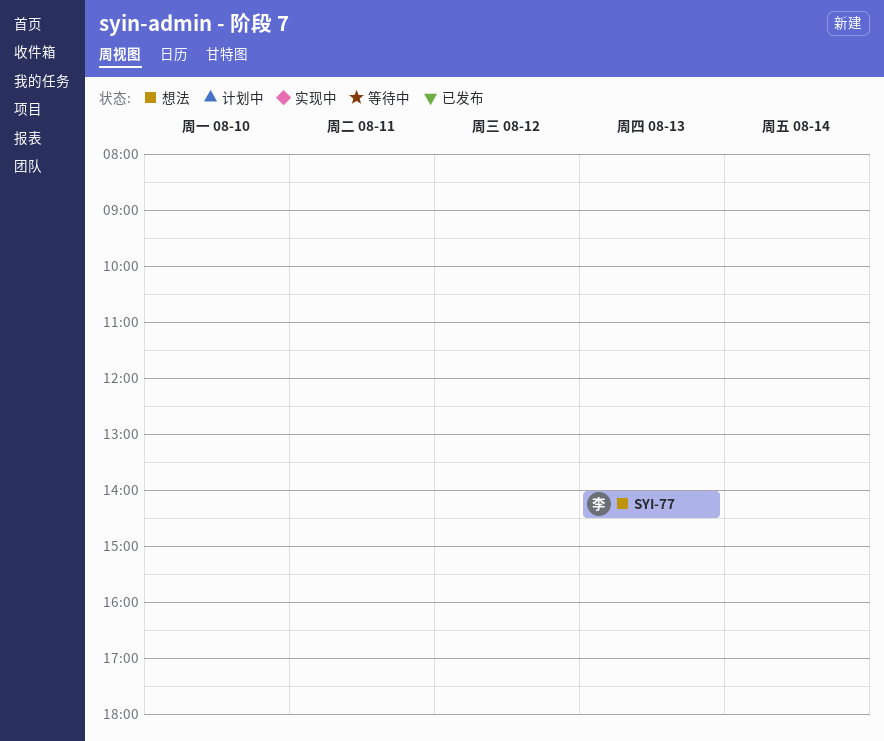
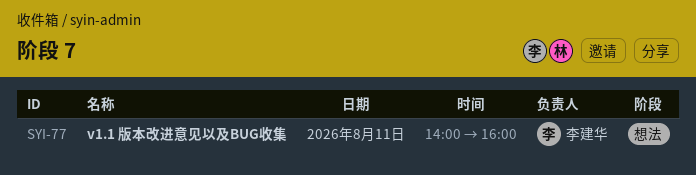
SYI-77, day: Aug 13 -> Aug 11
SYI-77, ends: 14:30 -> 16:00

